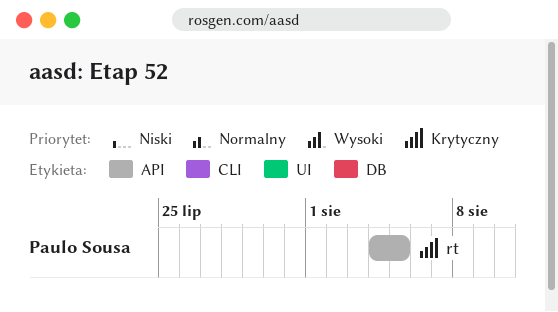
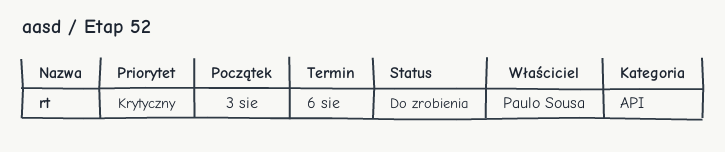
rt, start: Aug 4 -> Aug 3
rt, due: Aug 5 -> Aug 6

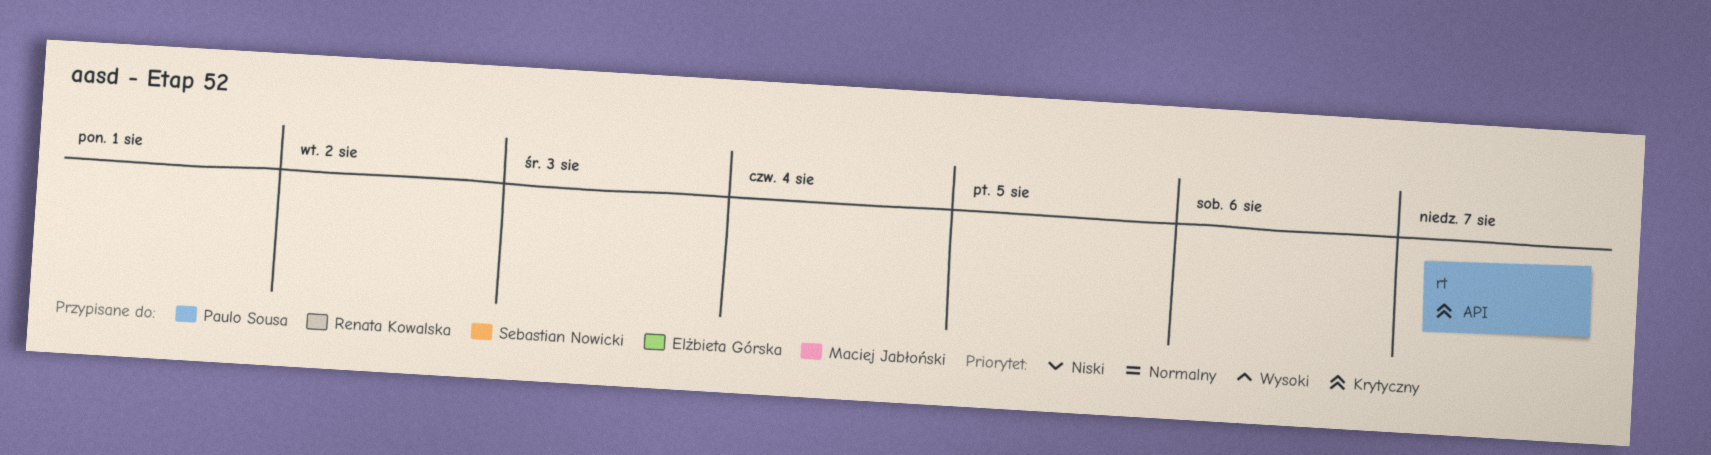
rt, due: Aug 6 -> Aug 7

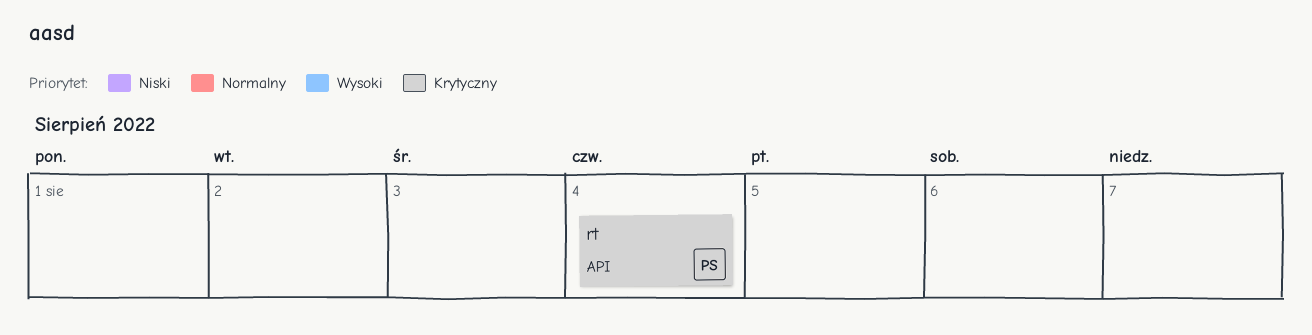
rt, due: Aug 7 -> Aug 4

